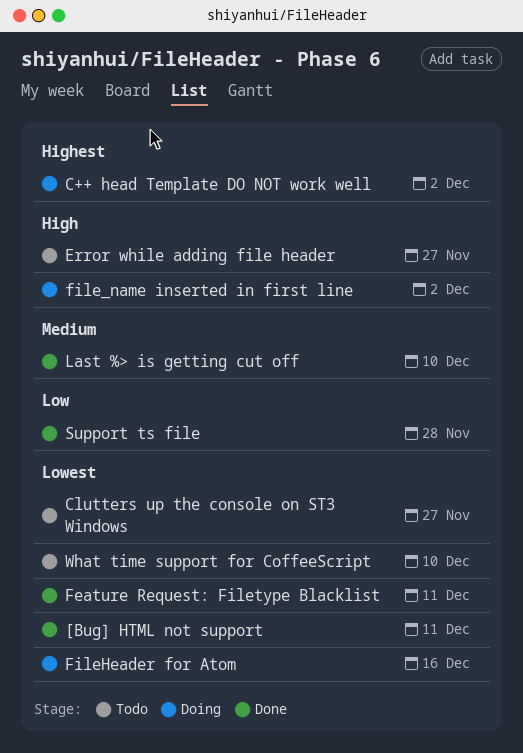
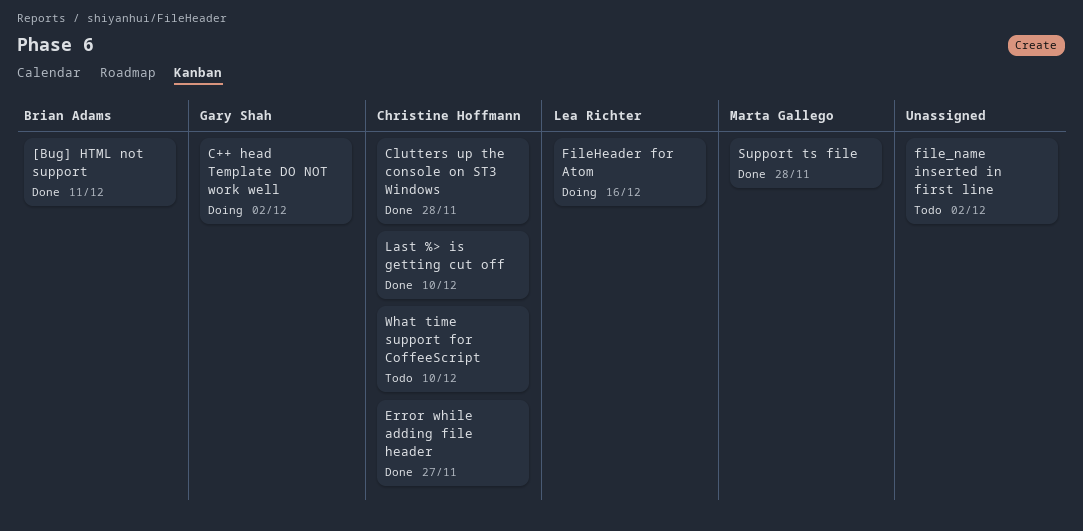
Clutters up the console on ST3 Windows, status: Todo -> Done
Clutters up the console on ST3 Windows, due: Nov 27 -> Nov 28
Error while adding file header, status: Todo -> Done
Feature Request: Filetype Blacklist: present -> none
file_name inserted in first line, status: Doing -> Todo

